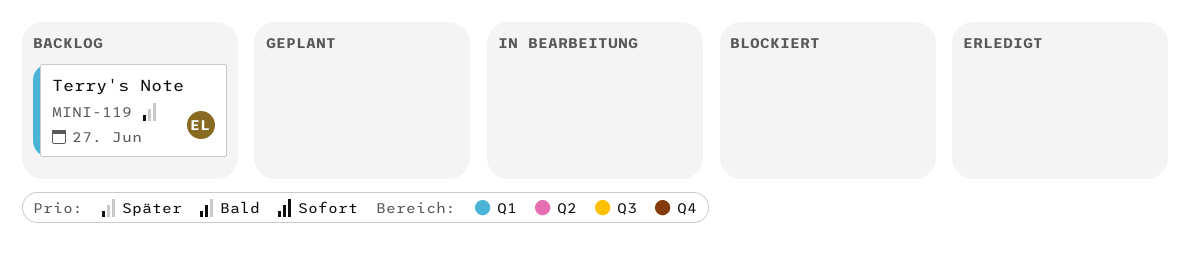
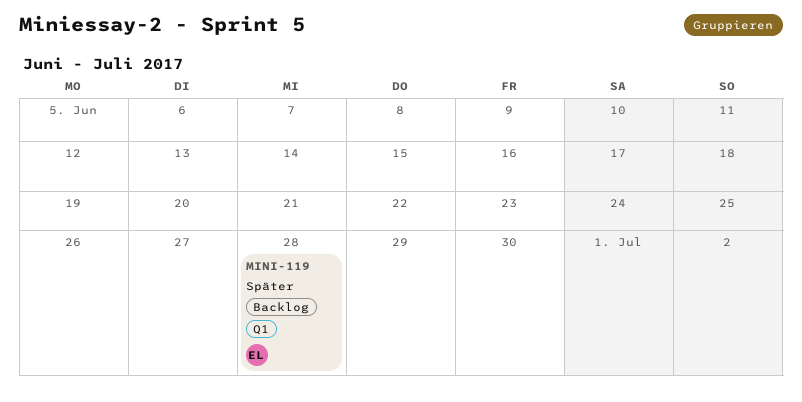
MINI-119, due: Jun 27 -> Jun 28

